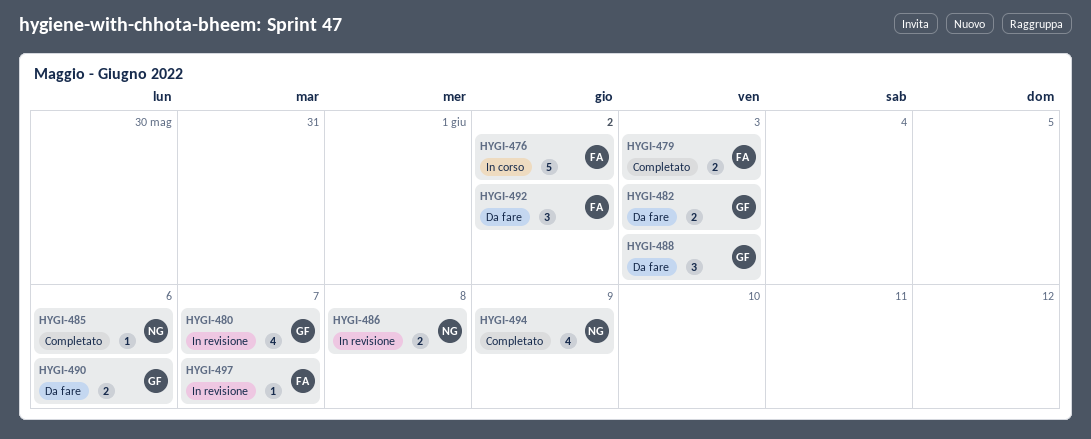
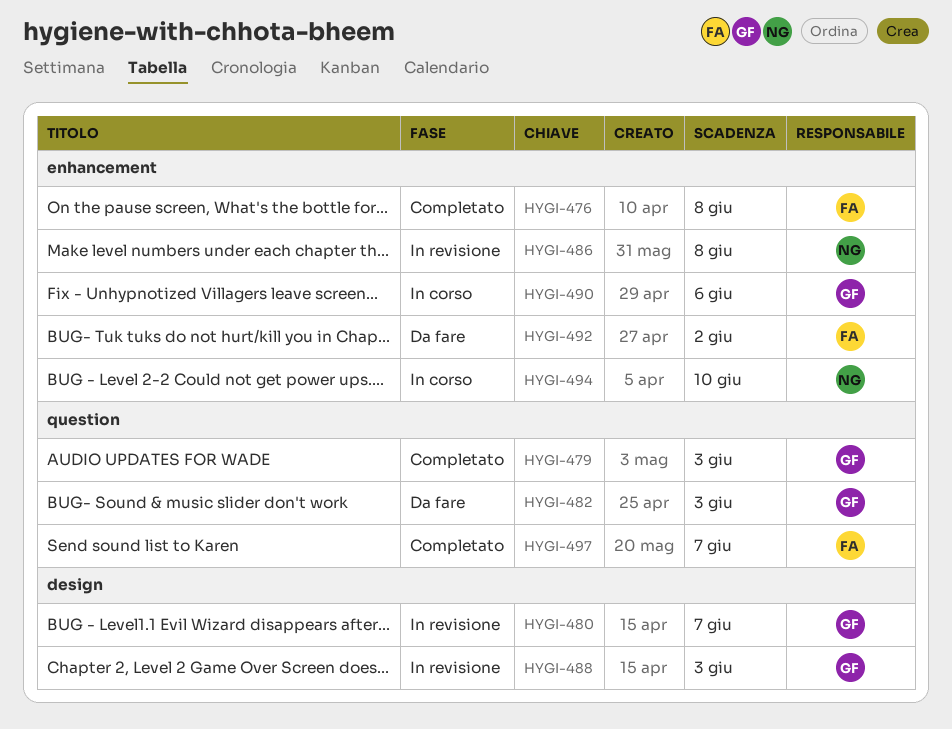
HYGI-476, status: In corso -> Completato
HYGI-476, due: Jun 2 -> Jun 8
HYGI-479, owner: FA -> GF
HYGI-485: present -> none
HYGI-488, status: Da fare -> In revisione
HYGI-490, status: Da fare -> In corso
HYGI-494, status: Completato -> In corso
HYGI-494, due: Jun 9 -> Jun 10
HYGI-497, status: In revisione -> Completato

